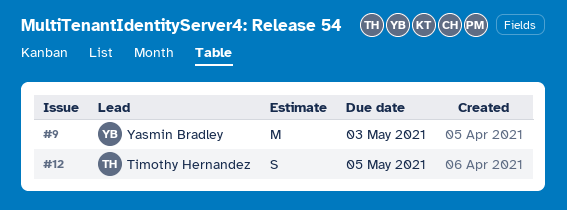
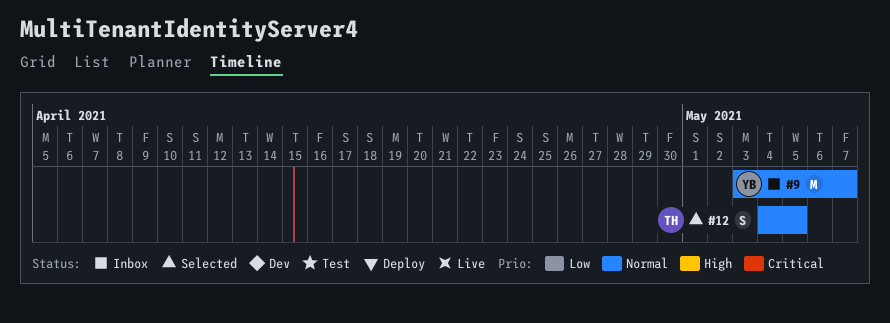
#9, due: May 3 -> May 7

